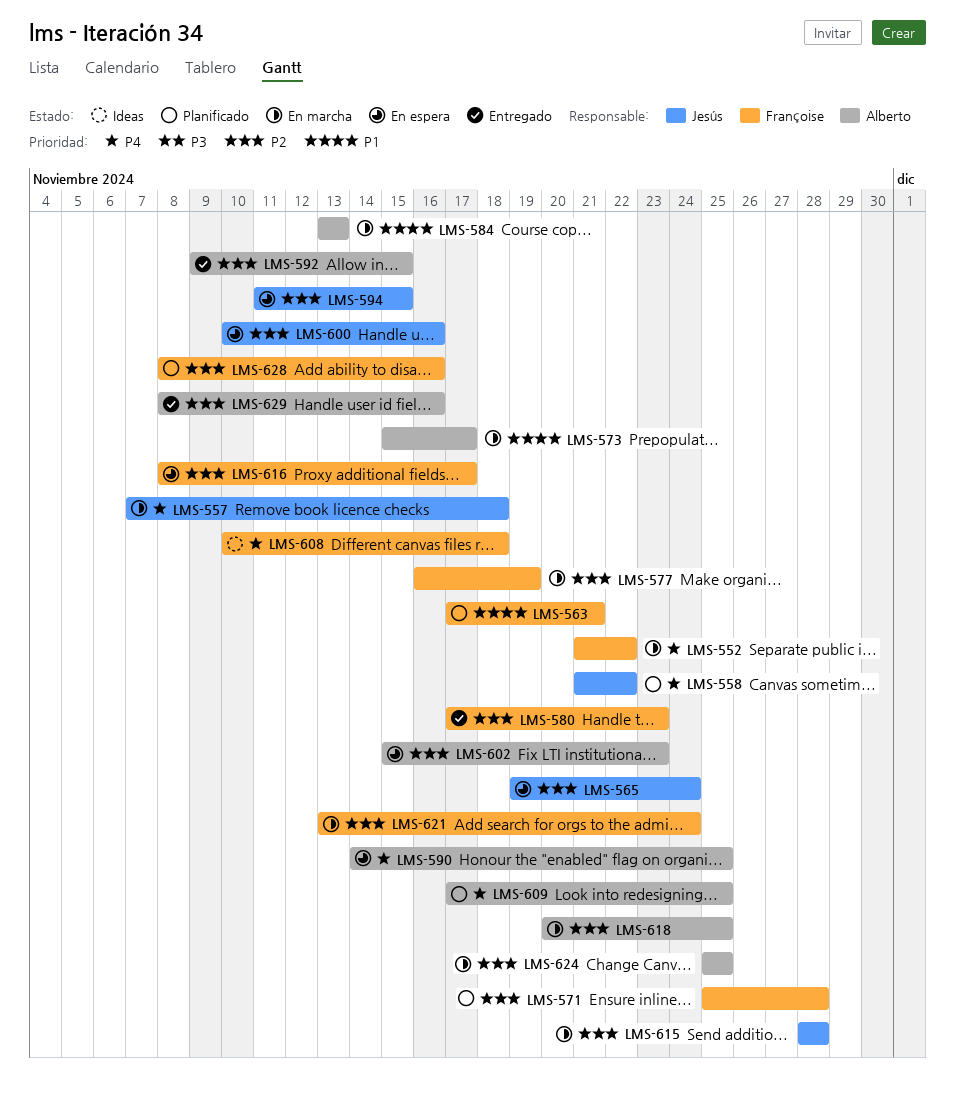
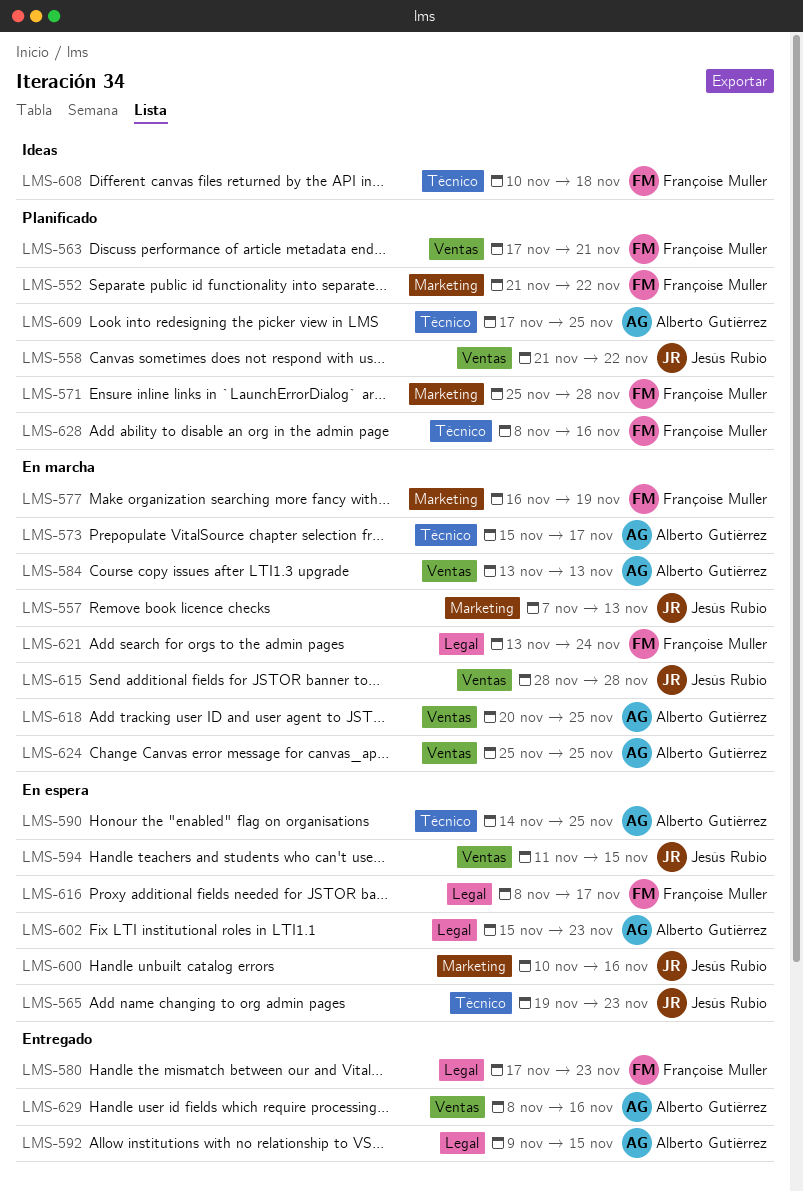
LMS-552, status: En marcha -> Planificado
LMS-557, due: Nov 18 -> Nov 13
LMS-565, due: Nov 24 -> Nov 23

